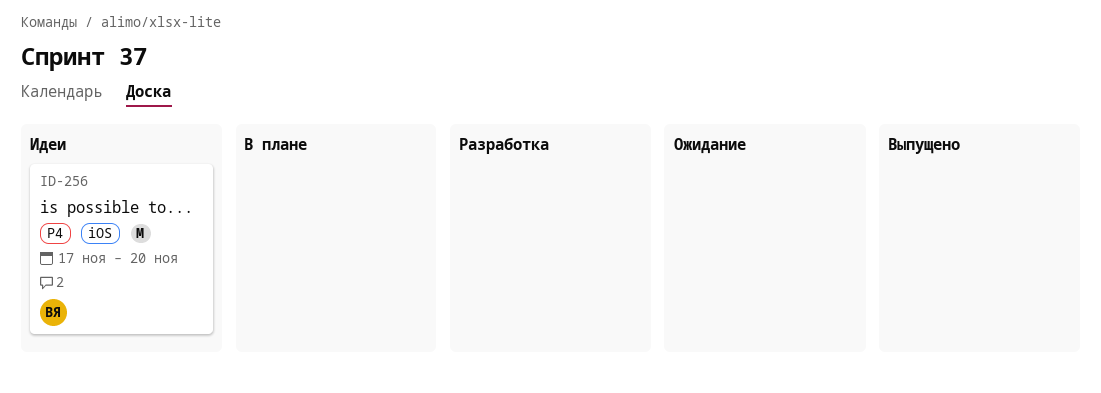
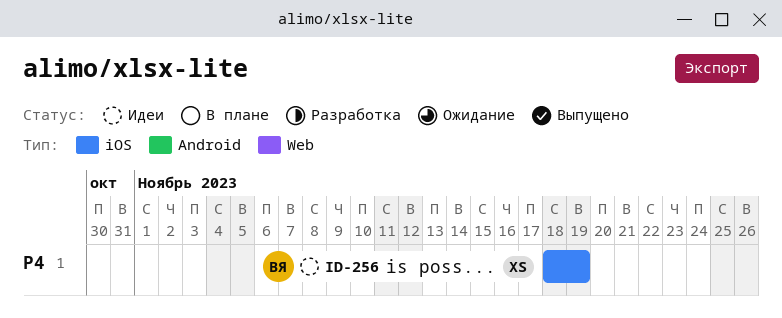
ID-256, estimate: M -> XS
ID-256, start: Nov 17 -> Nov 18
ID-256, due: Nov 20 -> Nov 19

